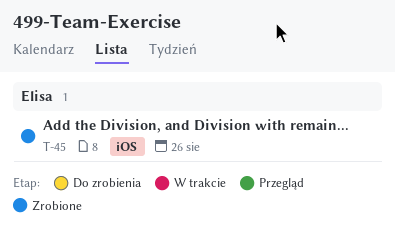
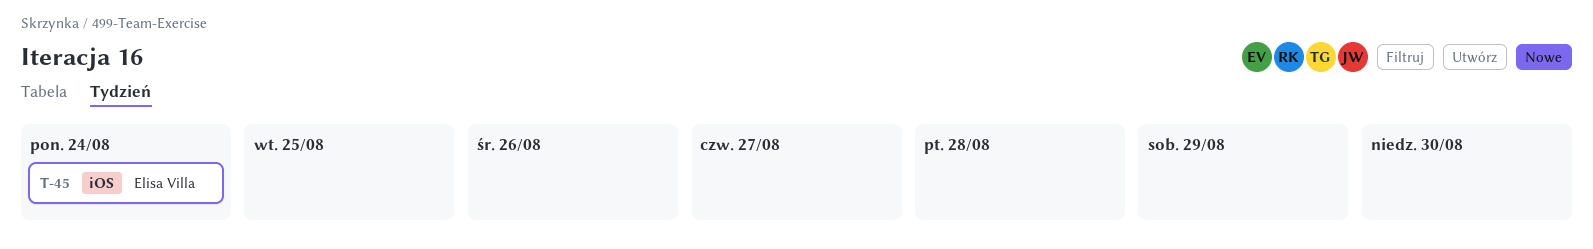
T-45, due: Aug 26 -> Aug 24

